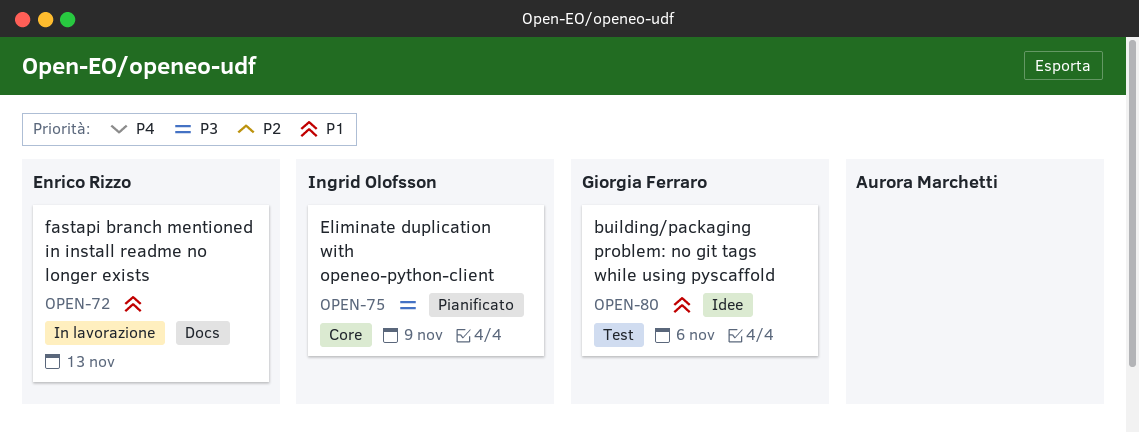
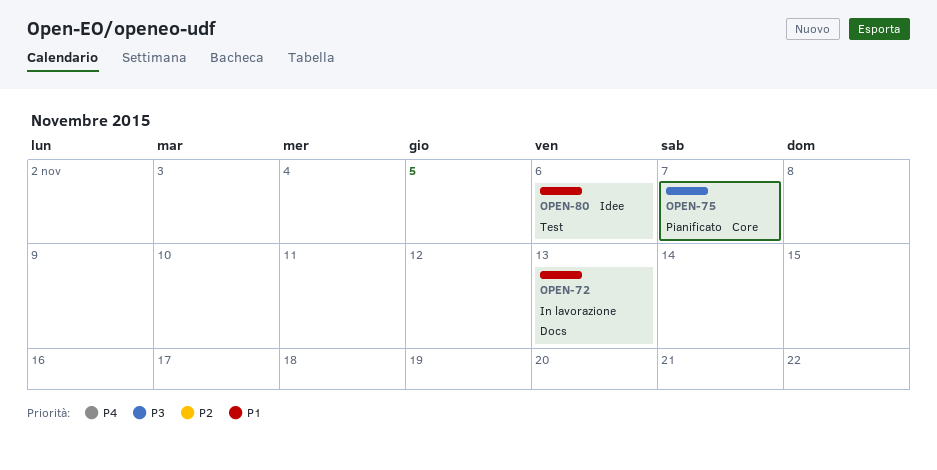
OPEN-75, due: Nov 9 -> Nov 7

